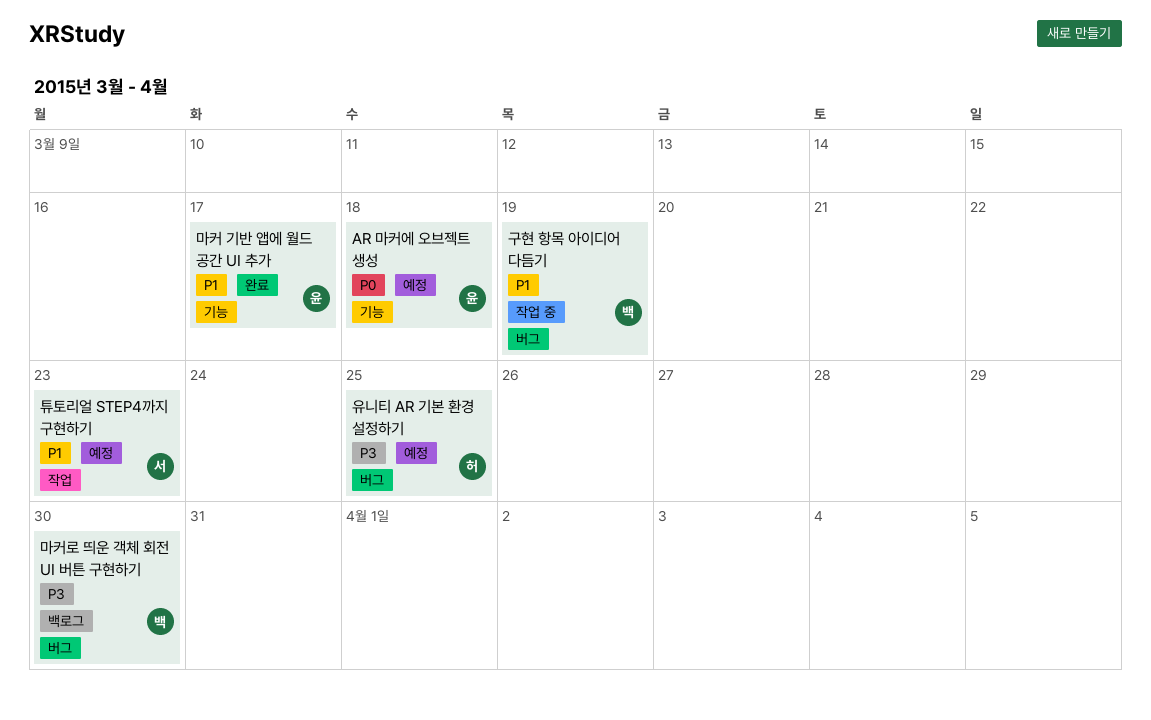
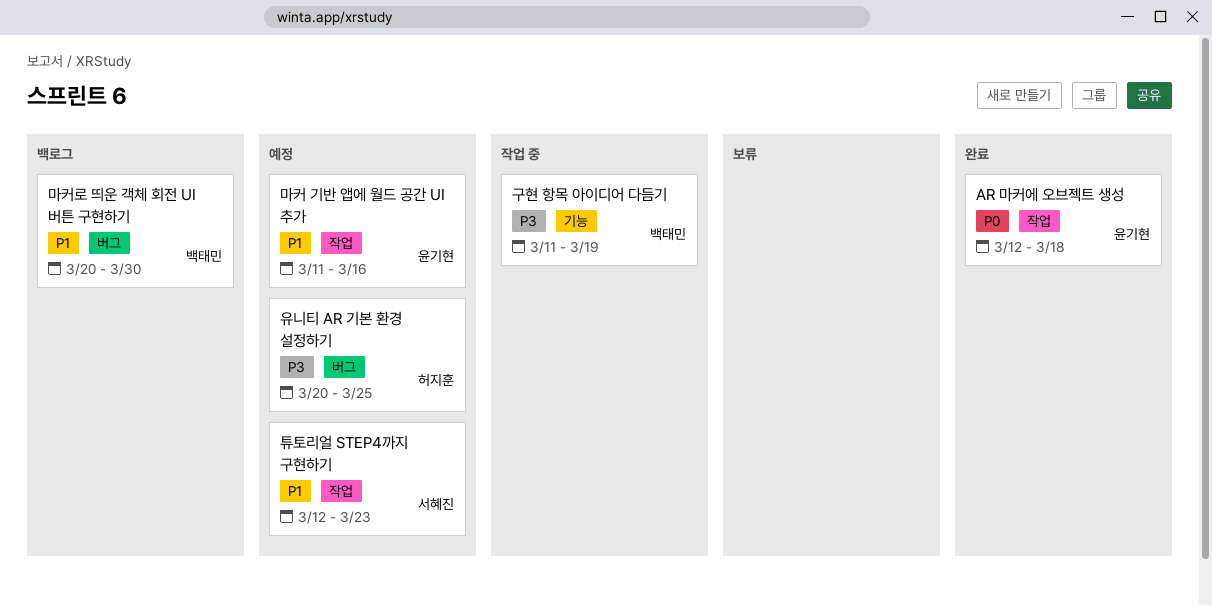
AR 마커에 오브젝트 생성, status: 예정 -> 완료
AR 마커에 오브젝트 생성, label: 기능 -> 작업
구현 항목 아이디어 다듬기, priority: P1 -> P3
구현 항목 아이디어 다듬기, label: 버그 -> 기능
마커 기반 앱에 월드 공간 UI 추가, status: 완료 -> 예정
마커 기반 앱에 월드 공간 UI 추가, label: 기능 -> 작업
마커 기반 앱에 월드 공간 UI 추가, due: Mar 17 -> Mar 16
마커로 띄운 객체 회전 UI 버튼 구현하기, priority: P3 -> P1

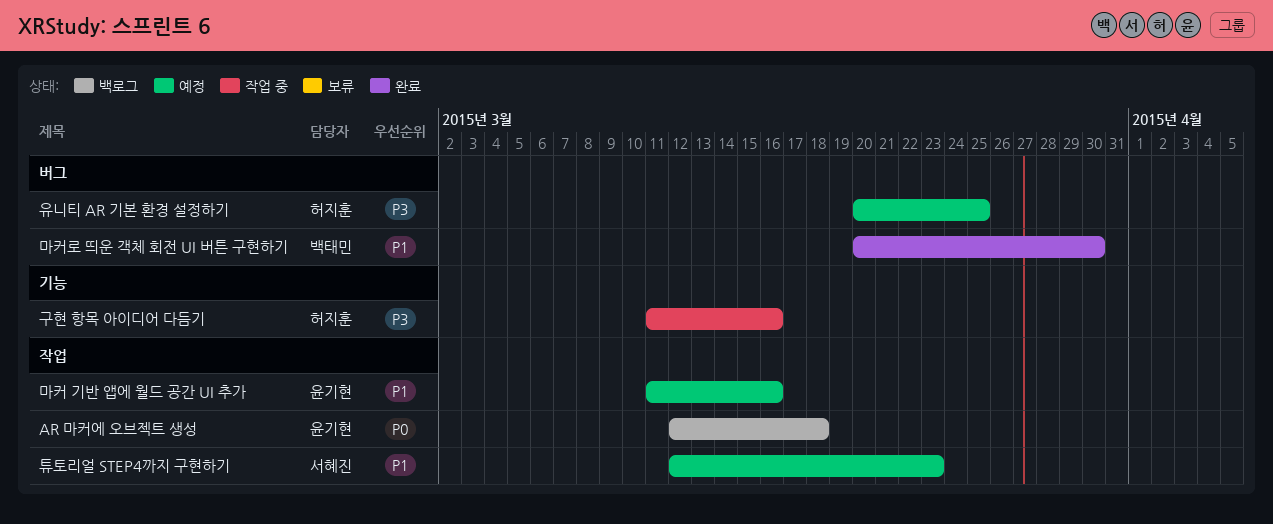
AR 마커에 오브젝트 생성, status: 완료 -> 백로그
구현 항목 아이디어 다듬기, owner: 백태민 -> 허지훈
구현 항목 아이디어 다듬기, due: Mar 19 -> Mar 16
마커로 띄운 객체 회전 UI 버튼 구현하기, status: 백로그 -> 완료

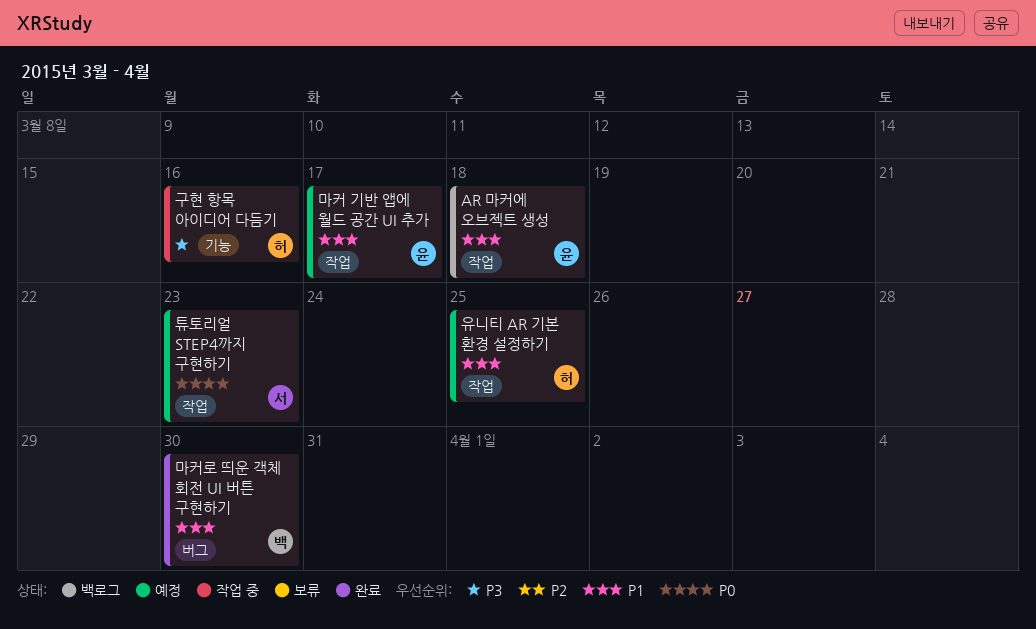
AR 마커에 오브젝트 생성, priority: P0 -> P1
마커 기반 앱에 월드 공간 UI 추가, due: Mar 16 -> Mar 17
유니티 AR 기본 환경 설정하기, priority: P3 -> P1
유니티 AR 기본 환경 설정하기, label: 버그 -> 작업
튜토리얼 STEP4까지 구현하기, priority: P1 -> P0

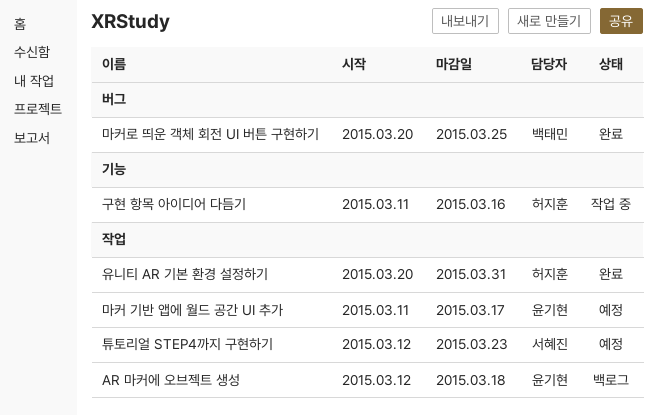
마커로 띄운 객체 회전 UI 버튼 구현하기, due: Mar 30 -> Mar 25
유니티 AR 기본 환경 설정하기, status: 예정 -> 완료
유니티 AR 기본 환경 설정하기, due: Mar 25 -> Mar 31

